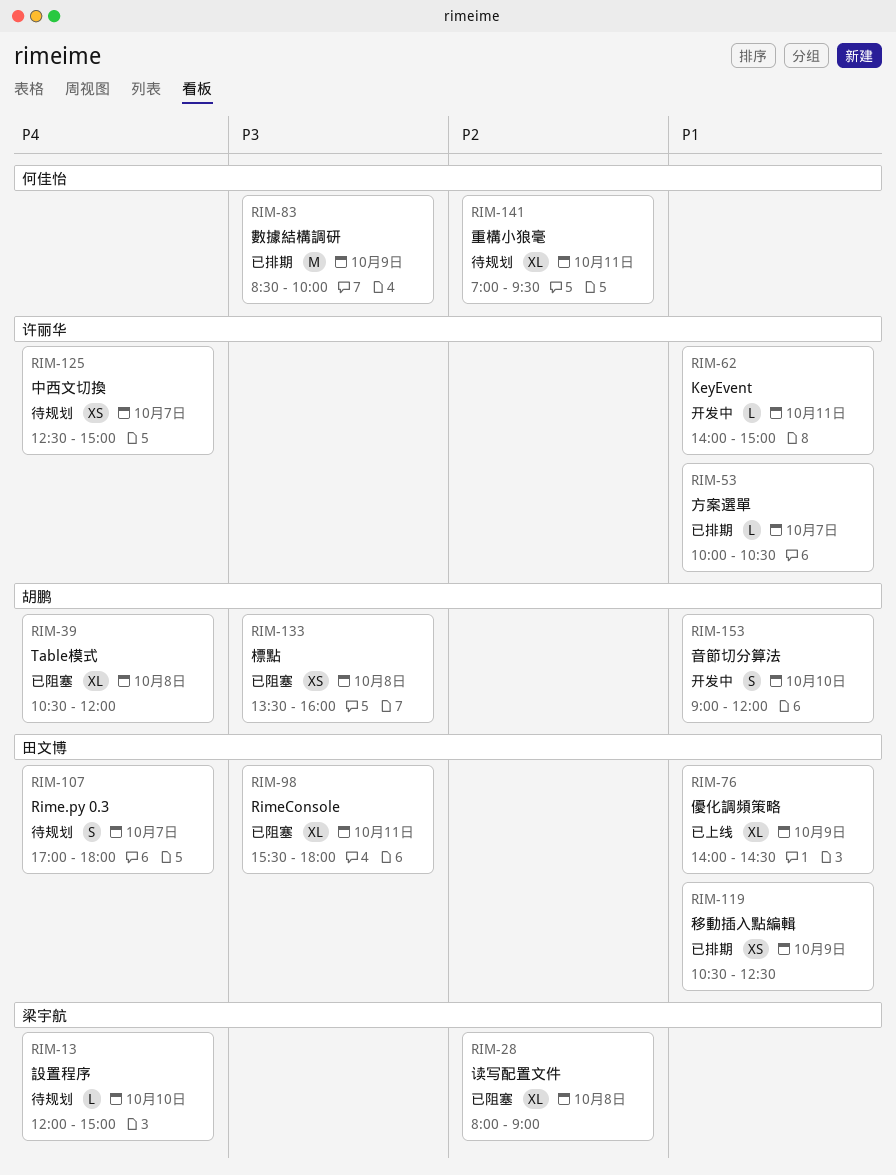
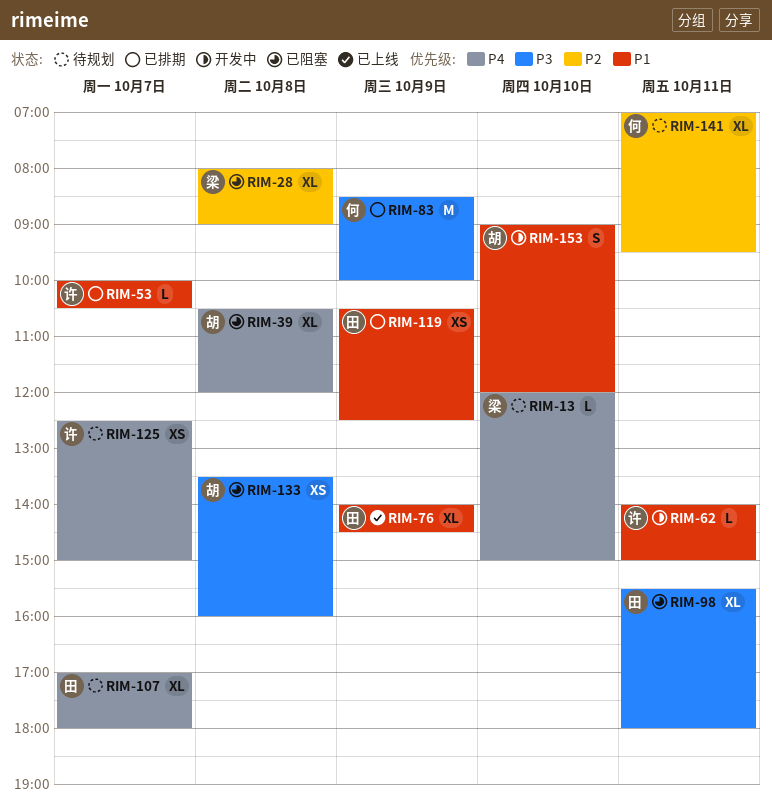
RIM-107, estimate: S -> XL

